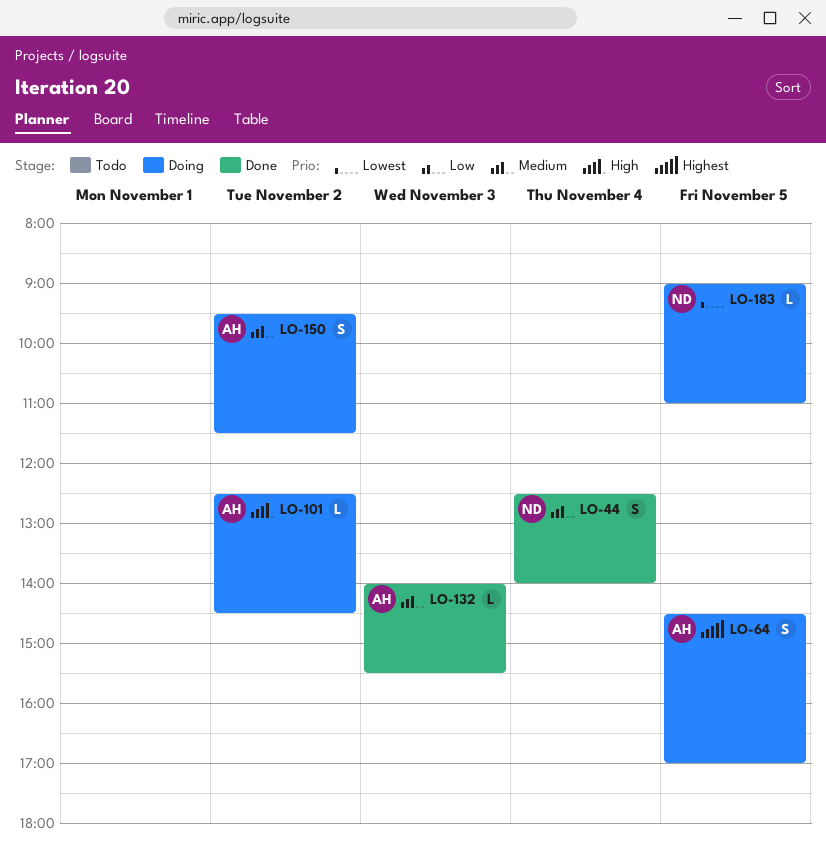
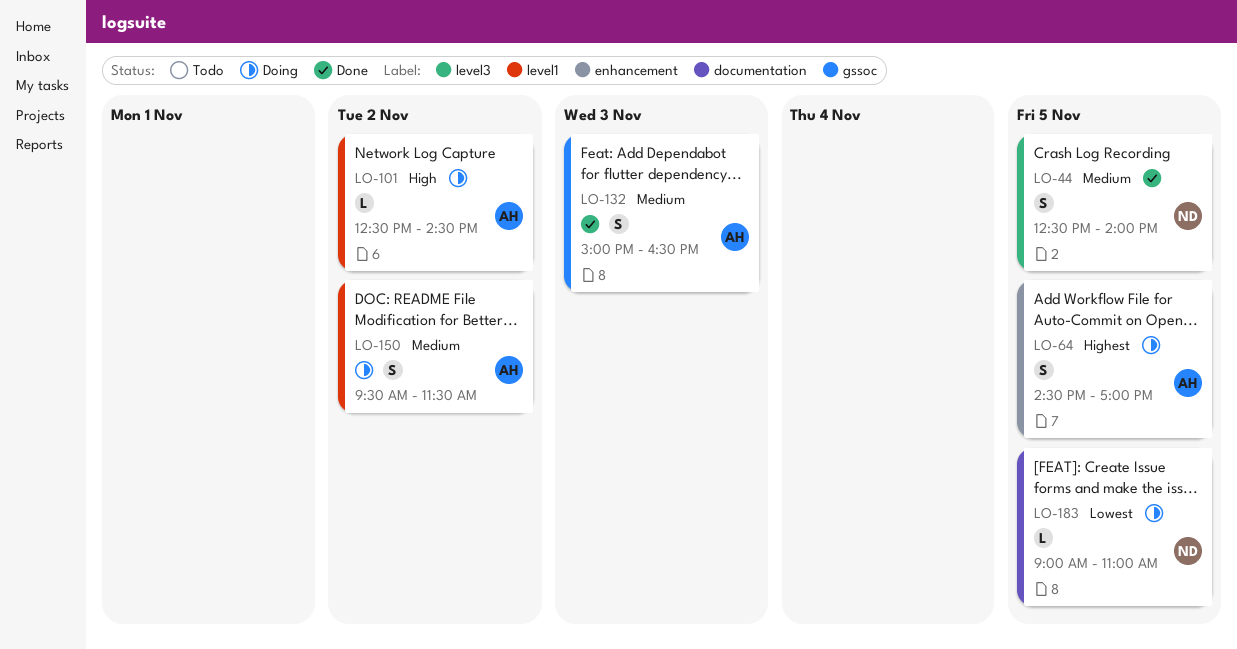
LO-44, day: Nov 4 -> Nov 5
LO-132, estimate: L -> S
LO-132, begins: 14:00 -> 15:00
LO-132, ends: 15:30 -> 16:30

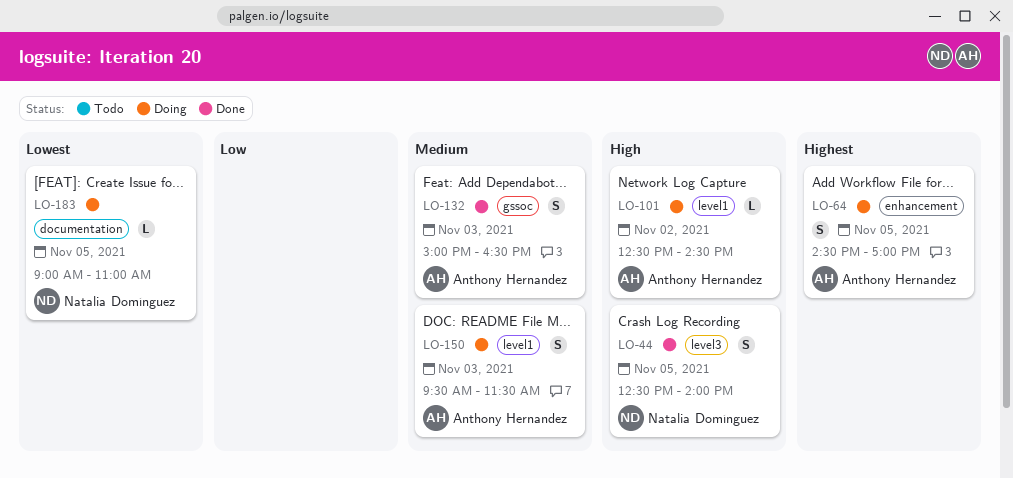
LO-44, priority: Medium -> High
LO-150, day: Nov 2 -> Nov 3

